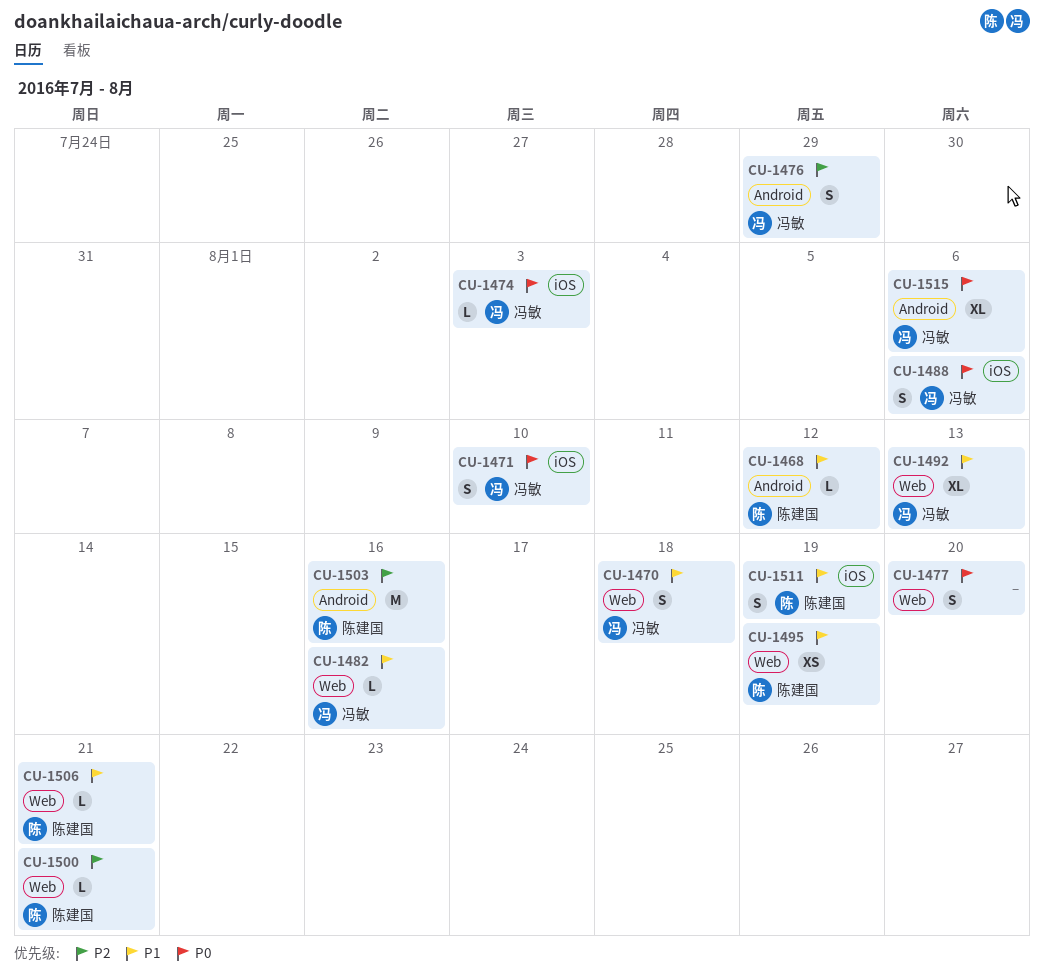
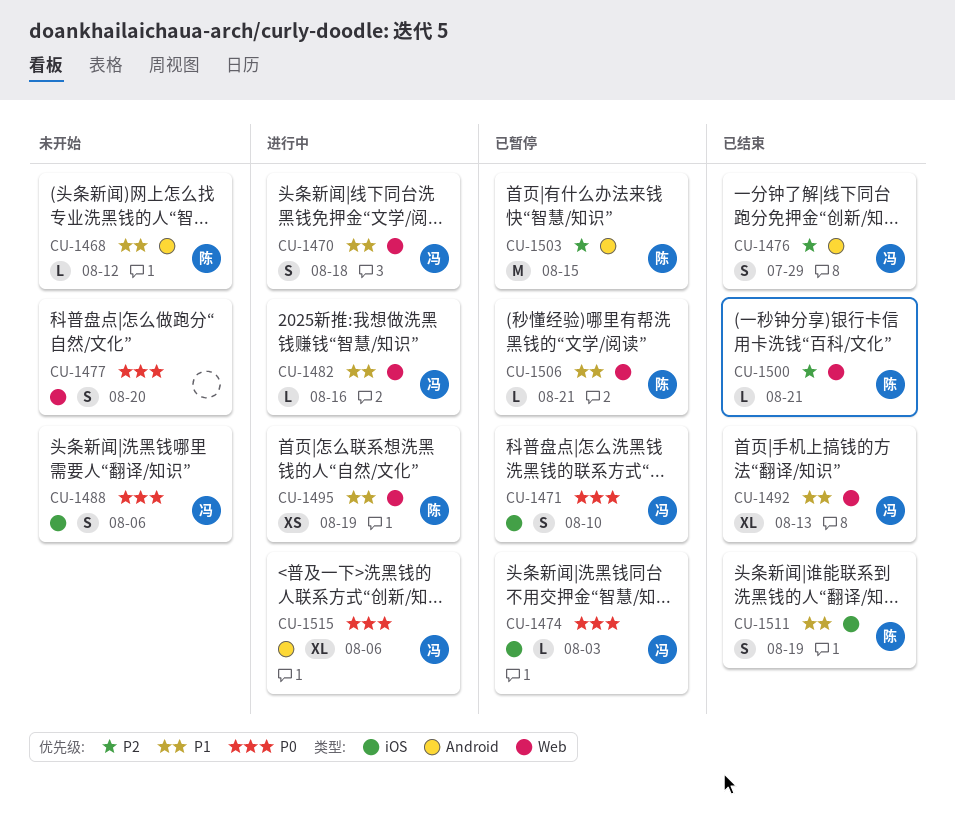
CU-1503, due: Aug 16 -> Aug 15

